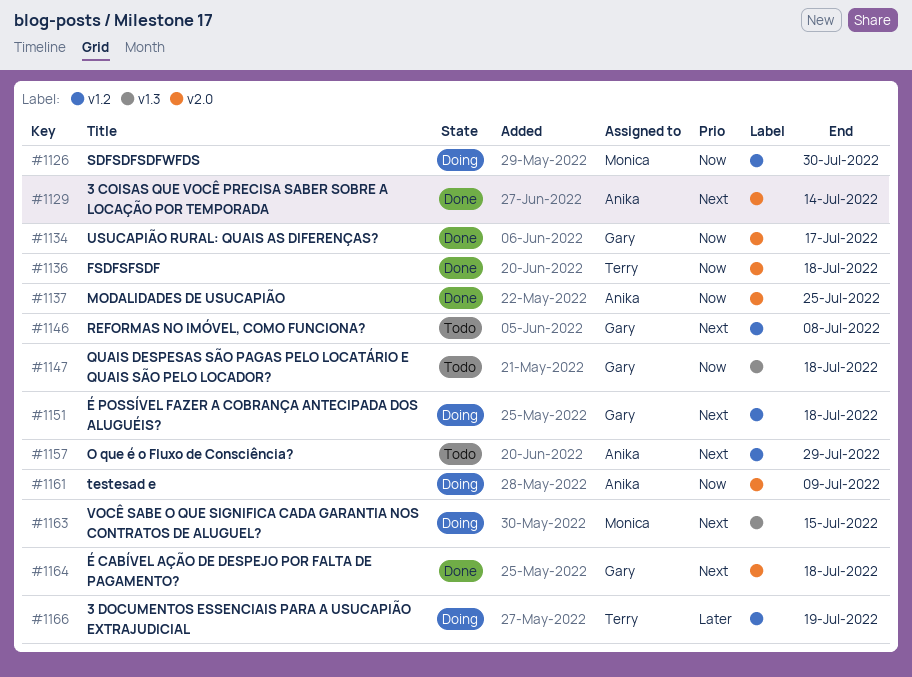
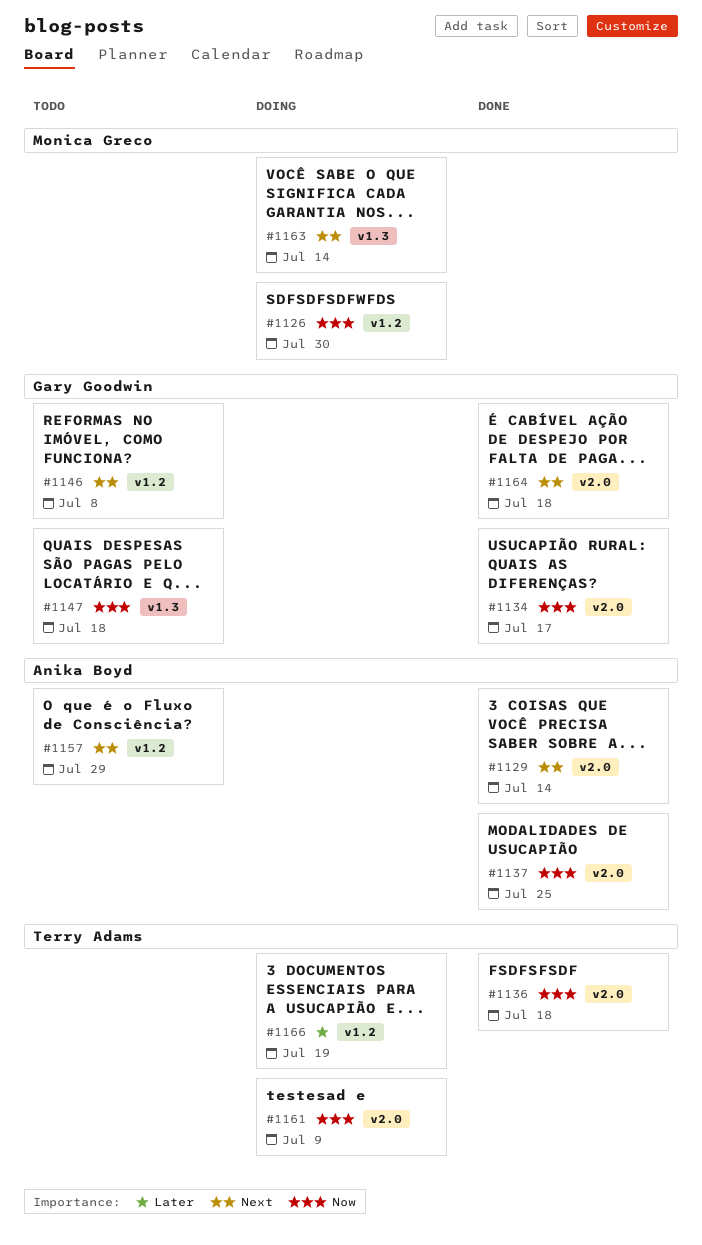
#1151: present -> none
#1161, owner: Anika Boyd -> Terry Adams
#1163, due: Jul 15 -> Jul 14

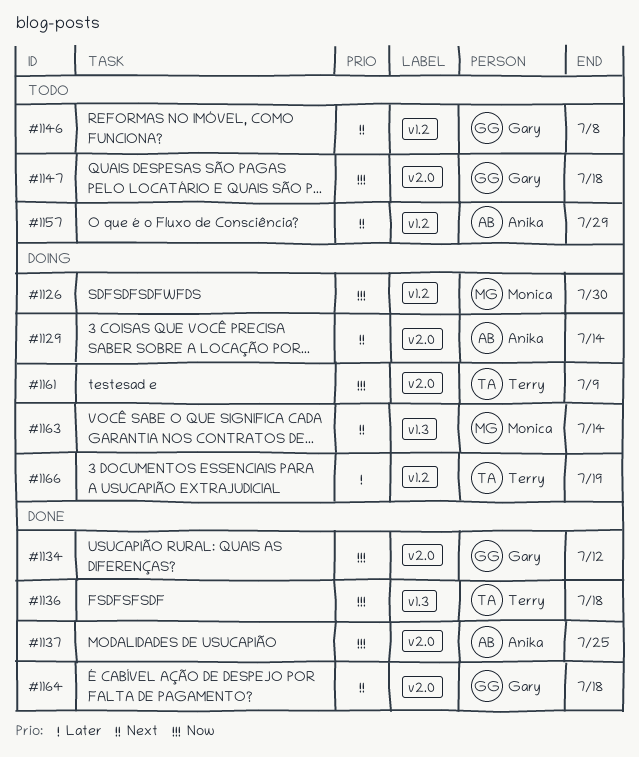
#1129, status: Done -> Doing
#1134, due: Jul 17 -> Jul 12
#1136, label: v2.0 -> v1.3
#1147, label: v1.3 -> v2.0

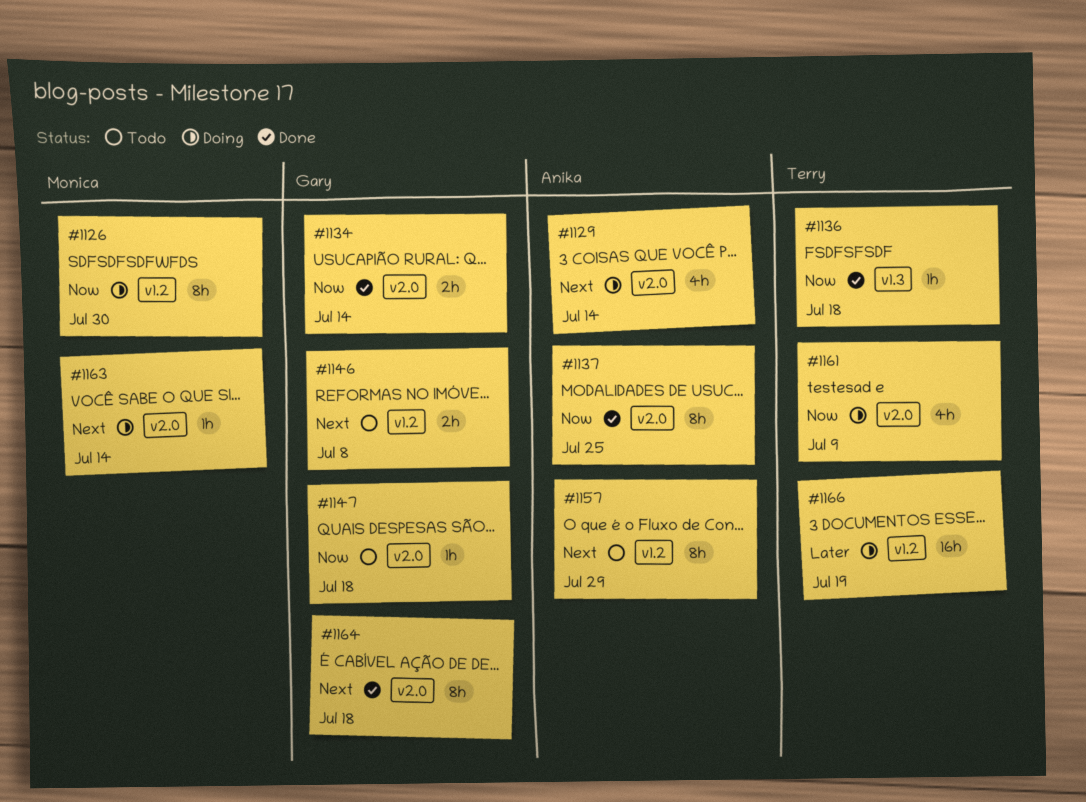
#1134, due: Jul 12 -> Jul 14
#1163, label: v1.3 -> v2.0

